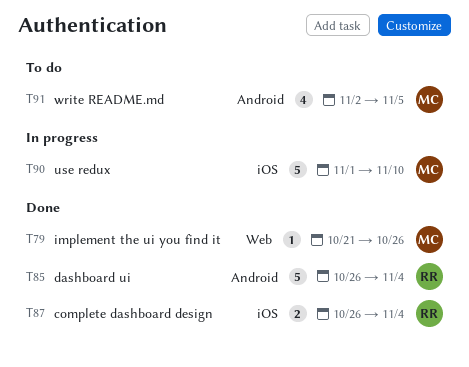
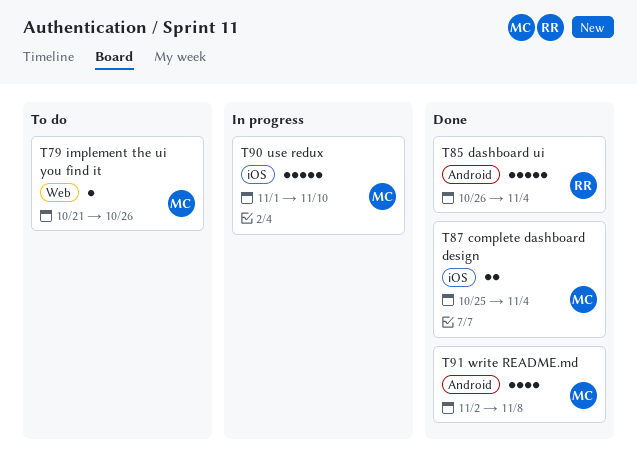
T79, status: Done -> To do
T87, owner: RR -> MC
T87, start: Oct 26 -> Oct 25
T91, status: To do -> Done
T91, due: Nov 5 -> Nov 8

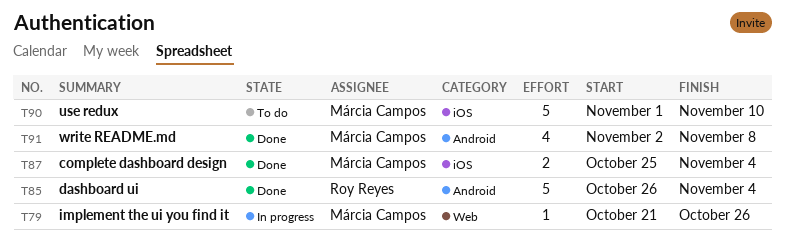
T79, status: To do -> In progress
T90, status: In progress -> To do

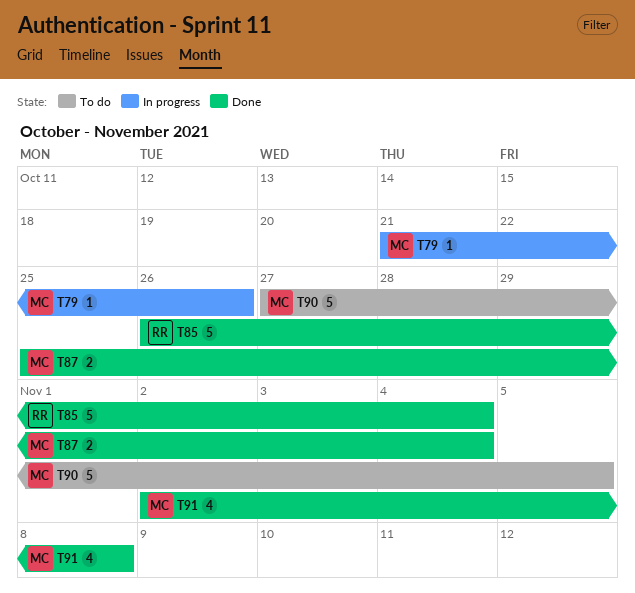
T90, start: Nov 1 -> Oct 27
T90, due: Nov 10 -> Nov 5

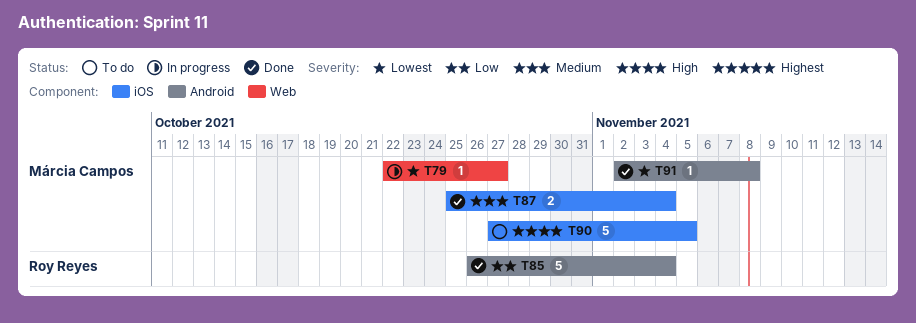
T79, start: Oct 21 -> Oct 22
T79, due: Oct 26 -> Oct 27
T91, estimate: 4 -> 1

